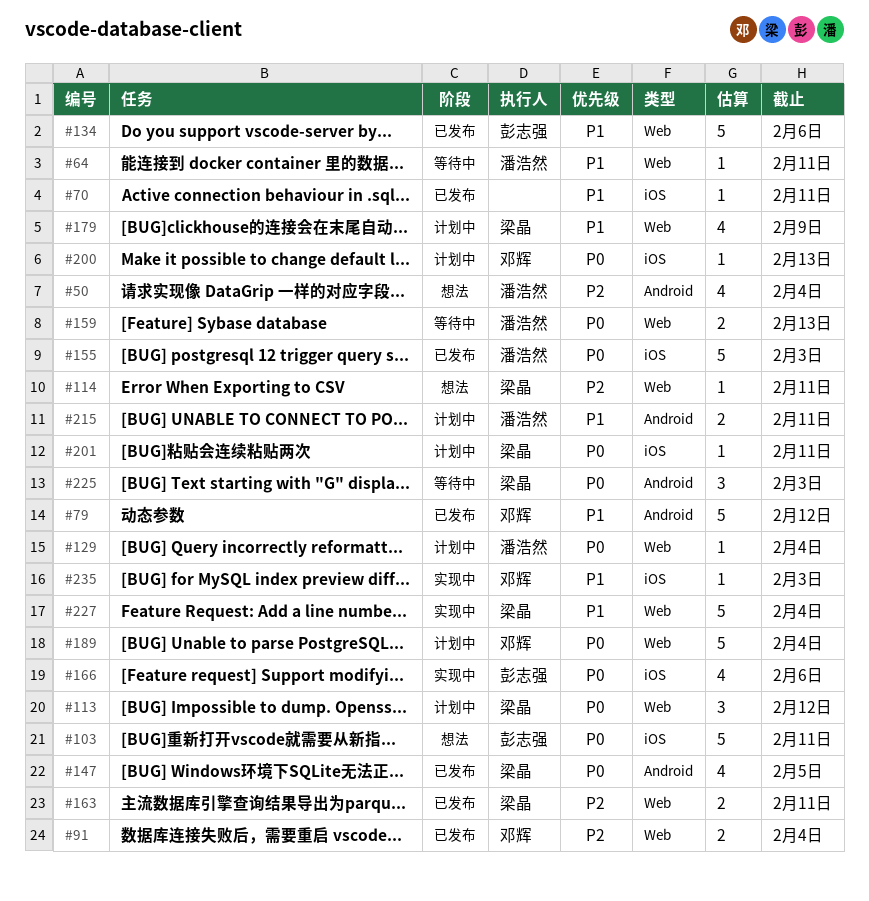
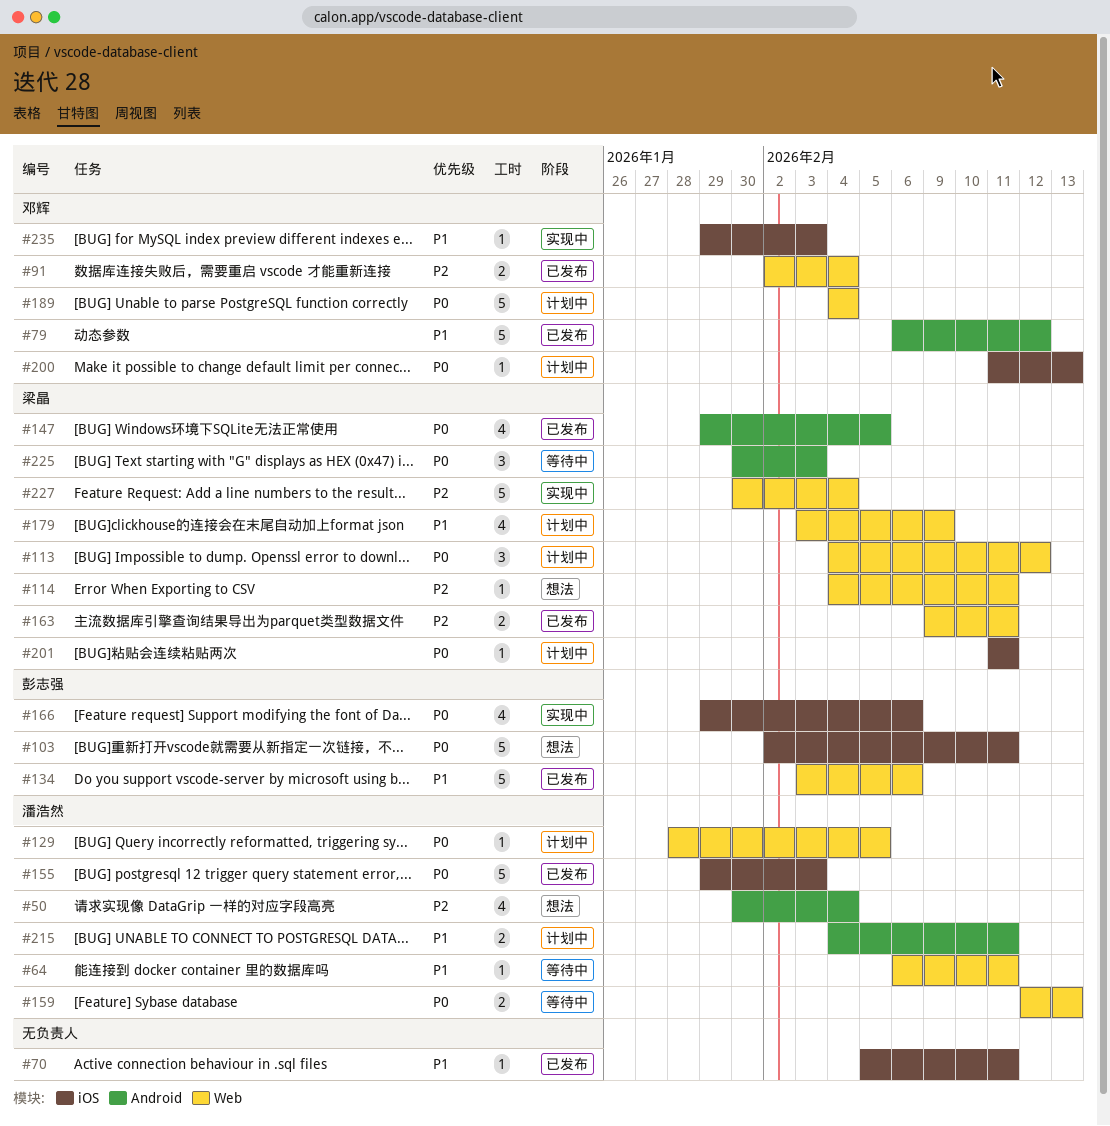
#129, due: Feb 4 -> Feb 5
#227, priority: P1 -> P2

